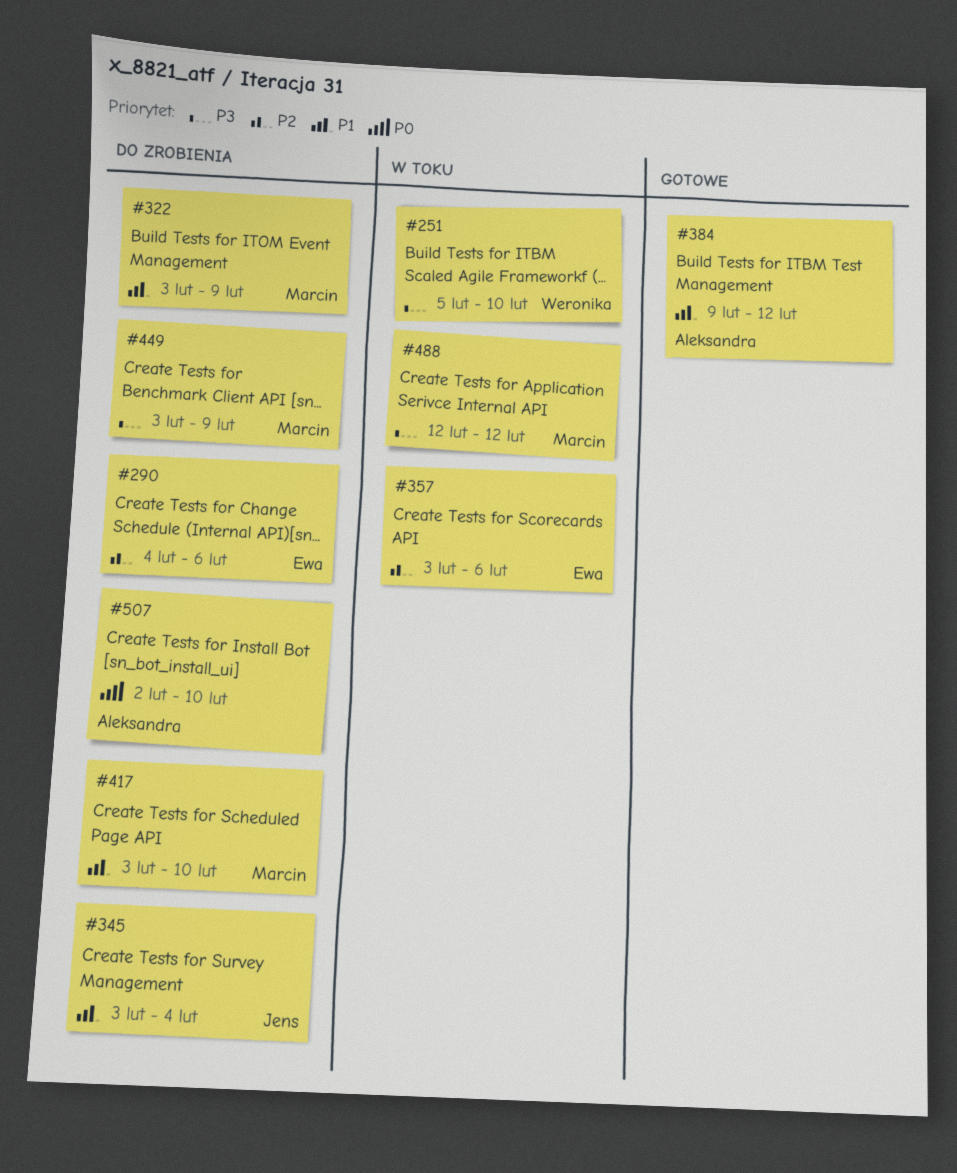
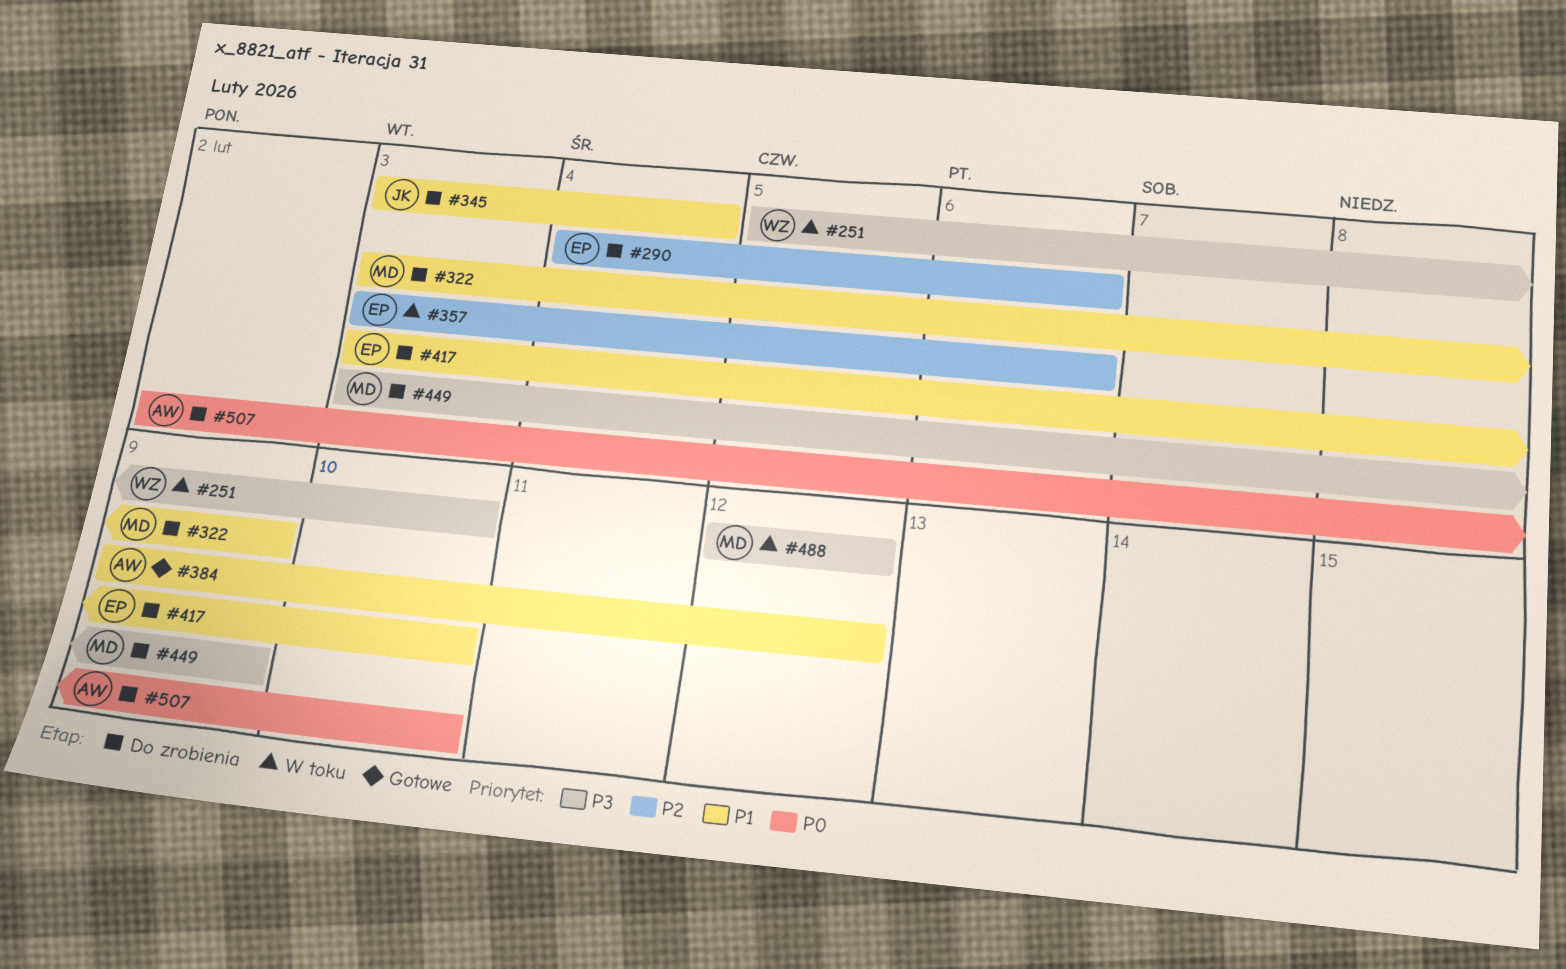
#417, owner: Marcin -> Ewa

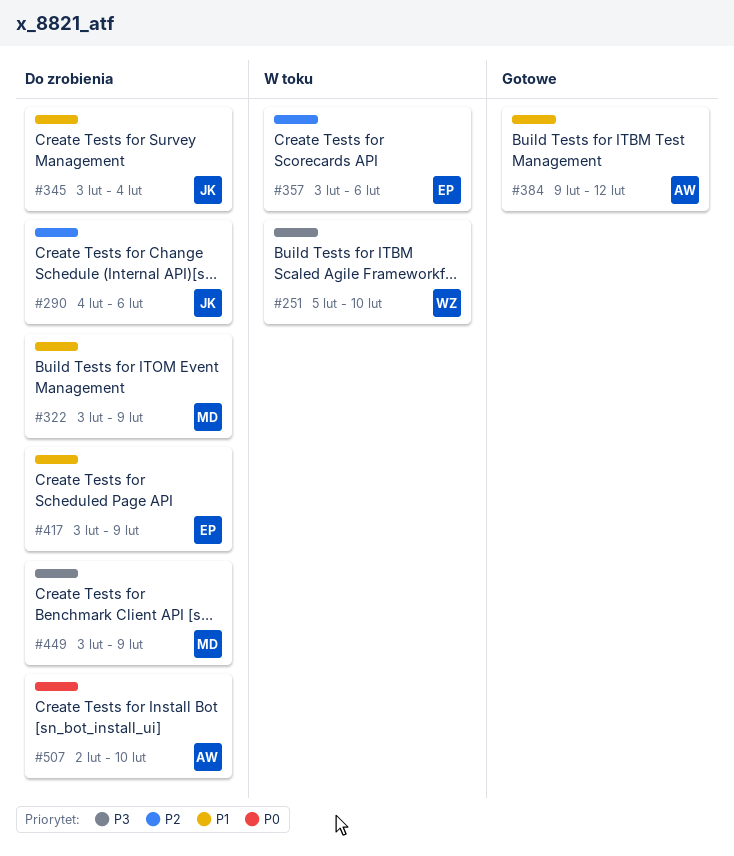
#290, owner: EP -> JK
#417, due: Feb 10 -> Feb 9
#488: present -> none

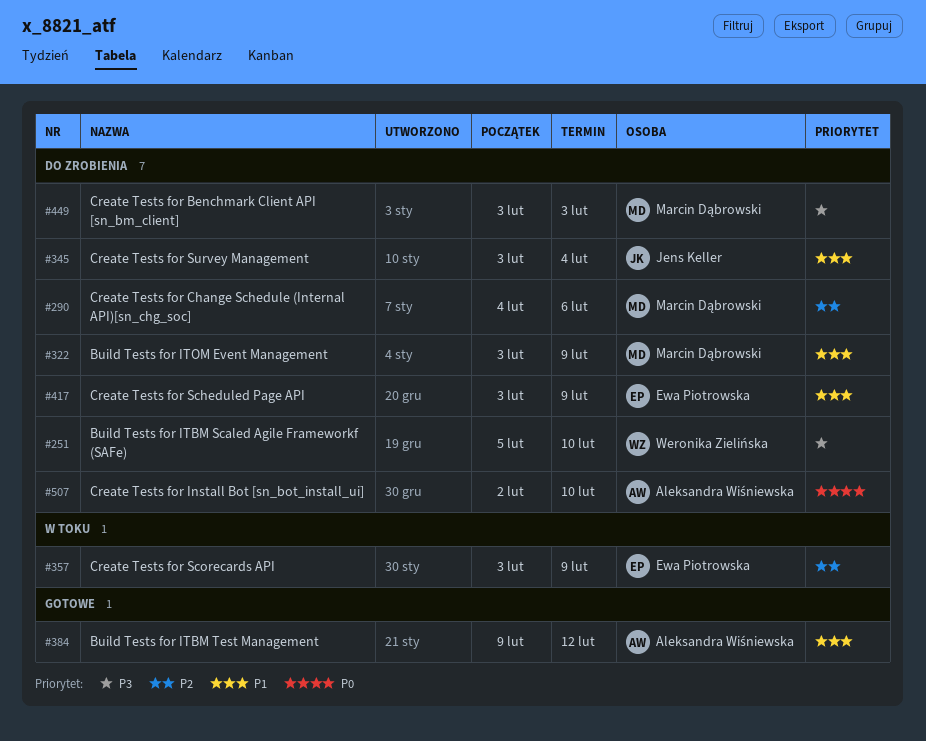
#251, status: W toku -> Do zrobienia
#290, owner: Jens Keller -> Marcin Dąbrowski
#357, due: Feb 6 -> Feb 9
#449, due: Feb 9 -> Feb 3

